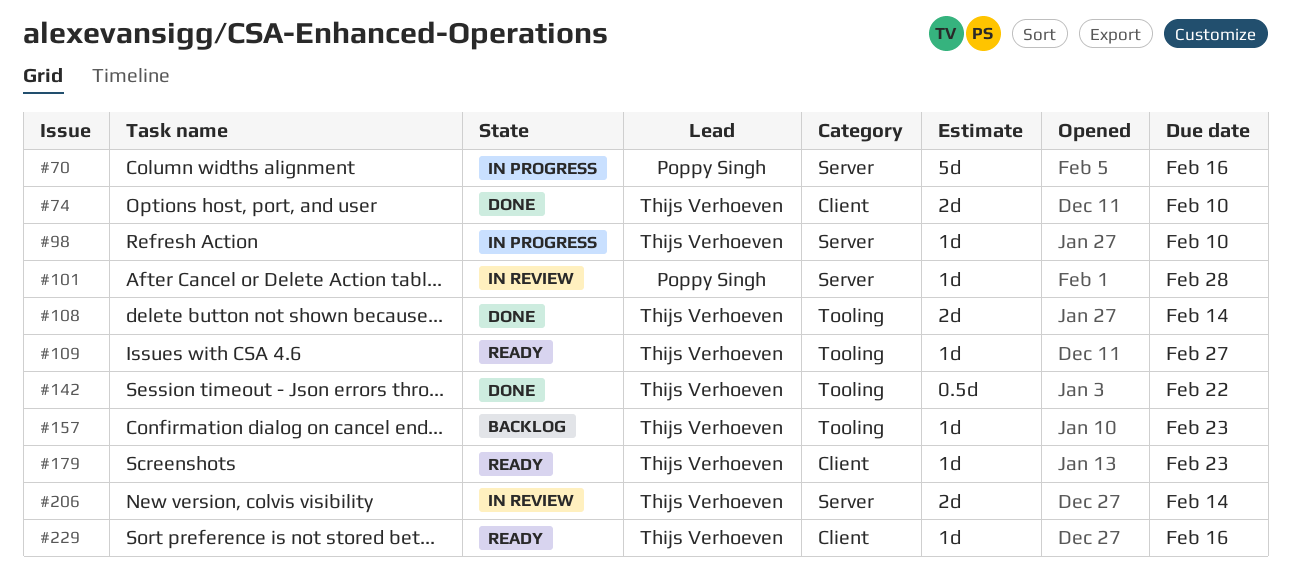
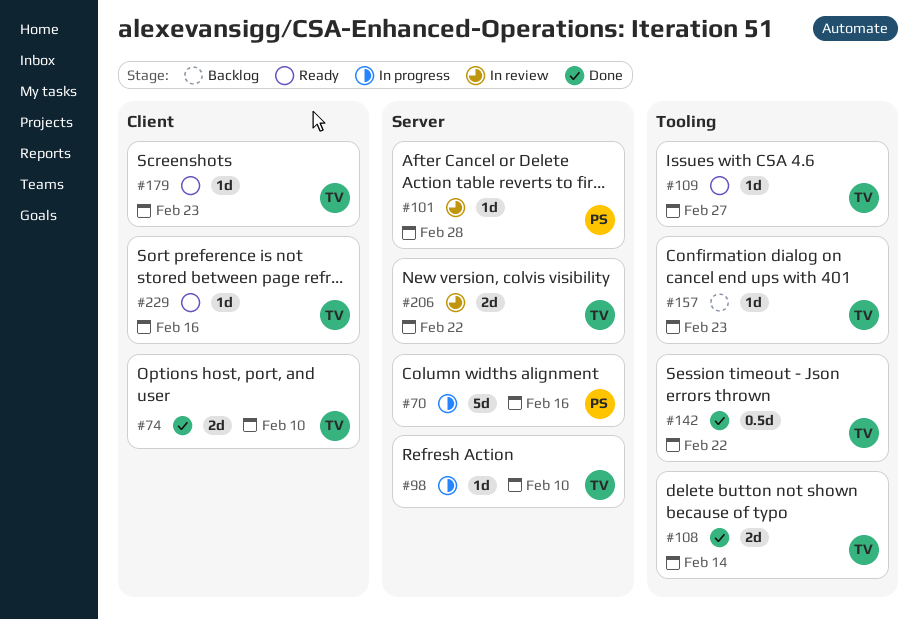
#206, due: Feb 14 -> Feb 22

